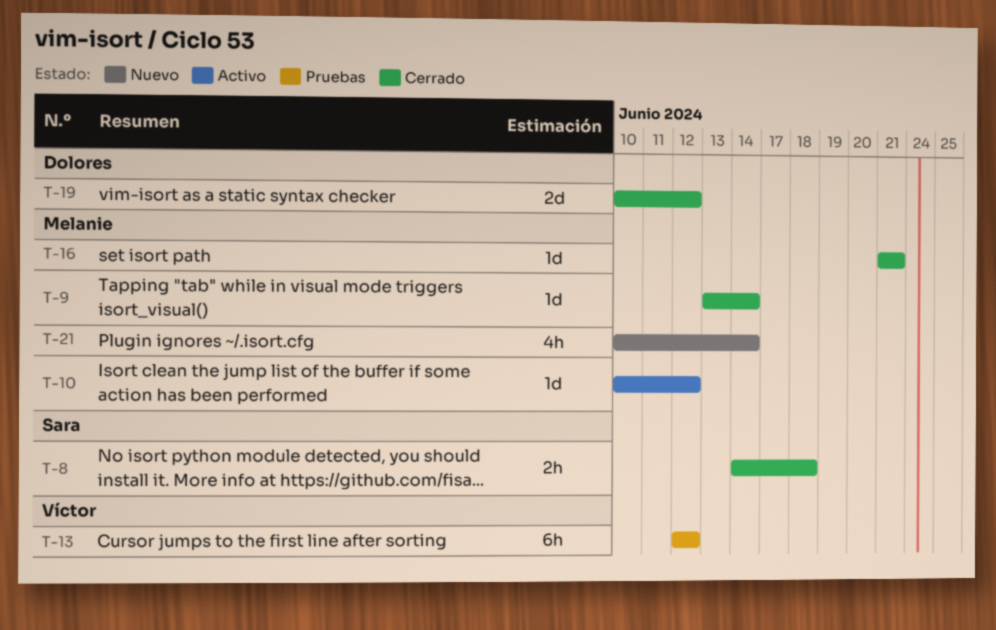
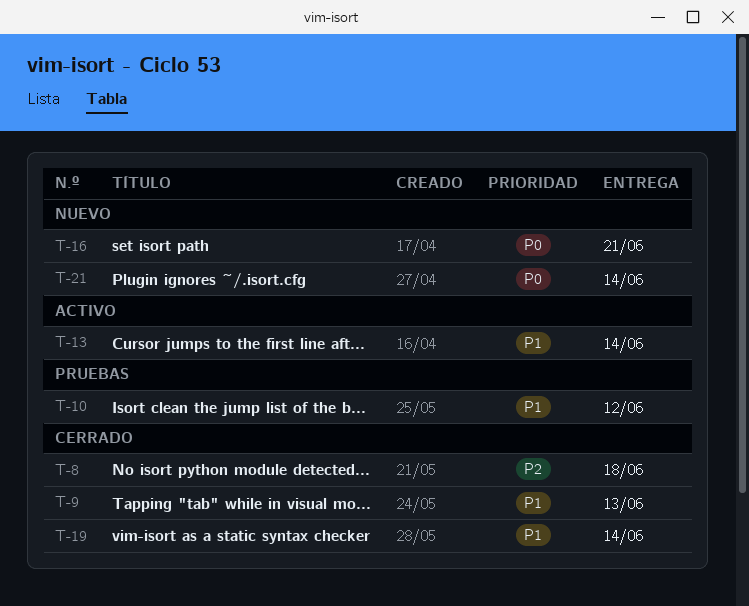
T-9, due: Jun 14 -> Jun 13
T-10, status: Activo -> Pruebas
T-13, status: Pruebas -> Activo
T-13, due: Jun 12 -> Jun 14
T-16, status: Cerrado -> Nuevo
T-19, due: Jun 12 -> Jun 14

